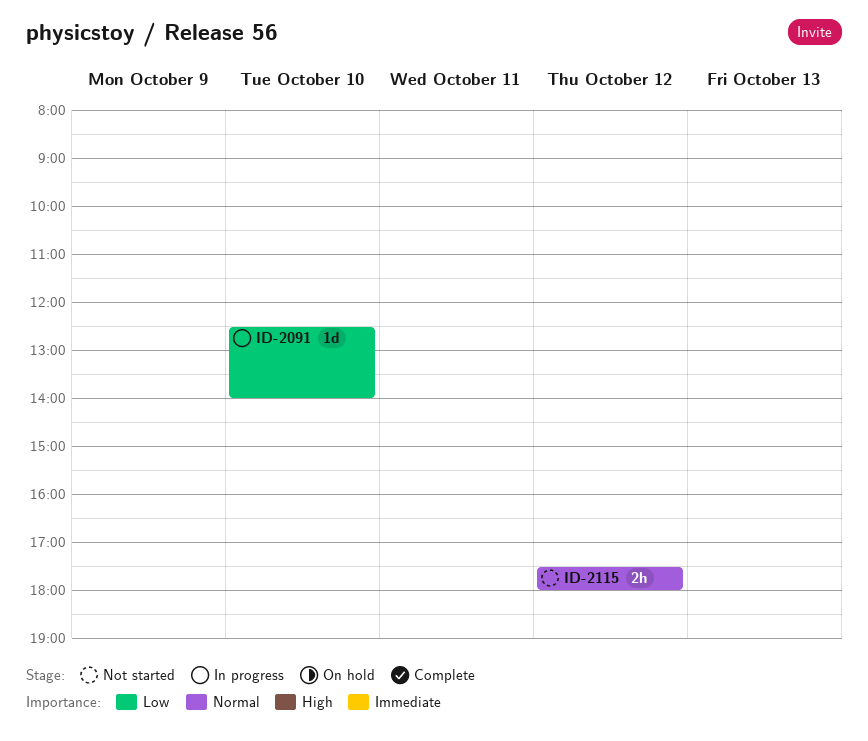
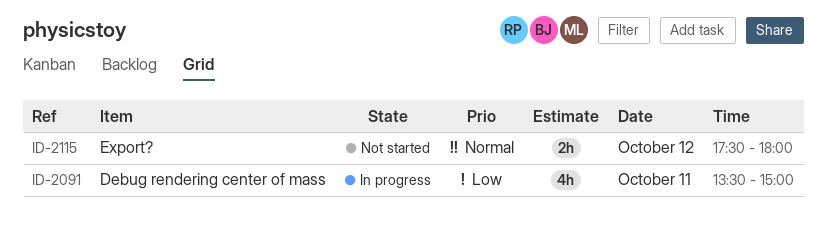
ID-2091, estimate: 1d -> 4h
ID-2091, day: Oct 10 -> Oct 11
ID-2091, begins: 12:30 -> 13:30
ID-2091, ends: 14:00 -> 15:00

